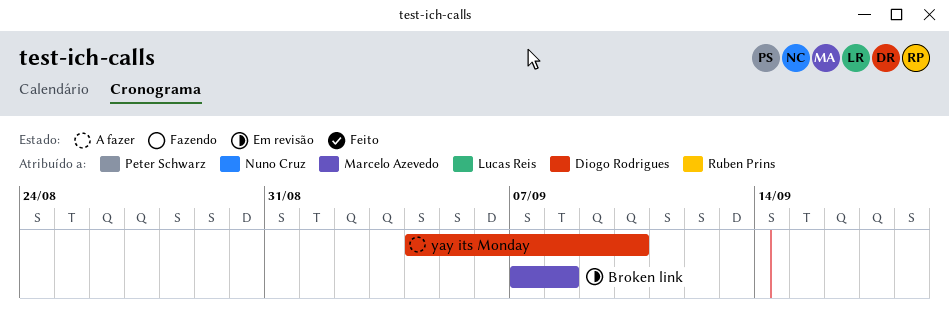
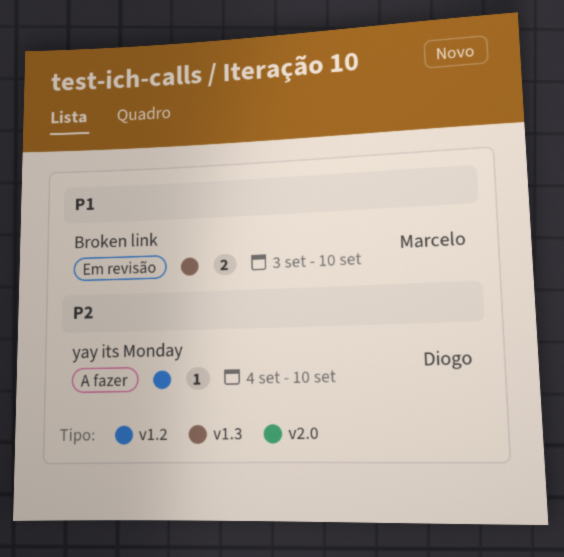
Broken link, start: Sep 7 -> Sep 3
Broken link, due: Sep 8 -> Sep 10

